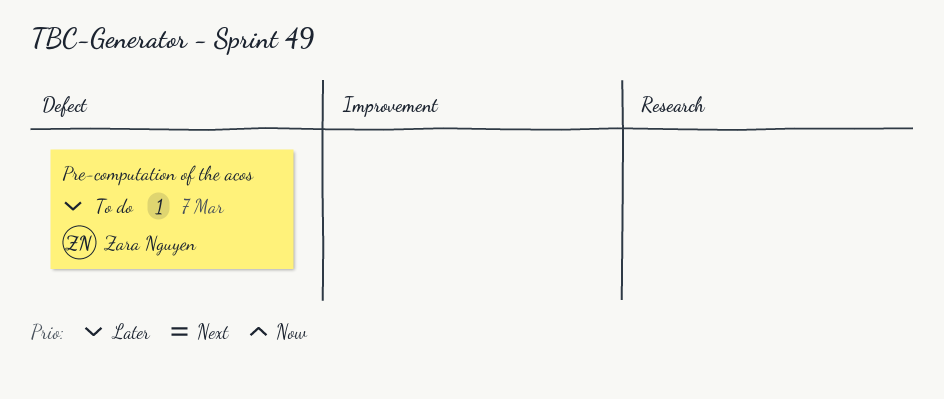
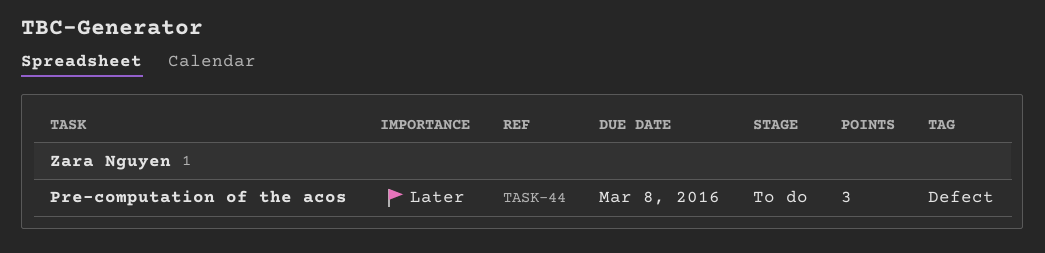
Pre-computation of the acos, estimate: 1 -> 3
Pre-computation of the acos, due: Mar 7 -> Mar 8

